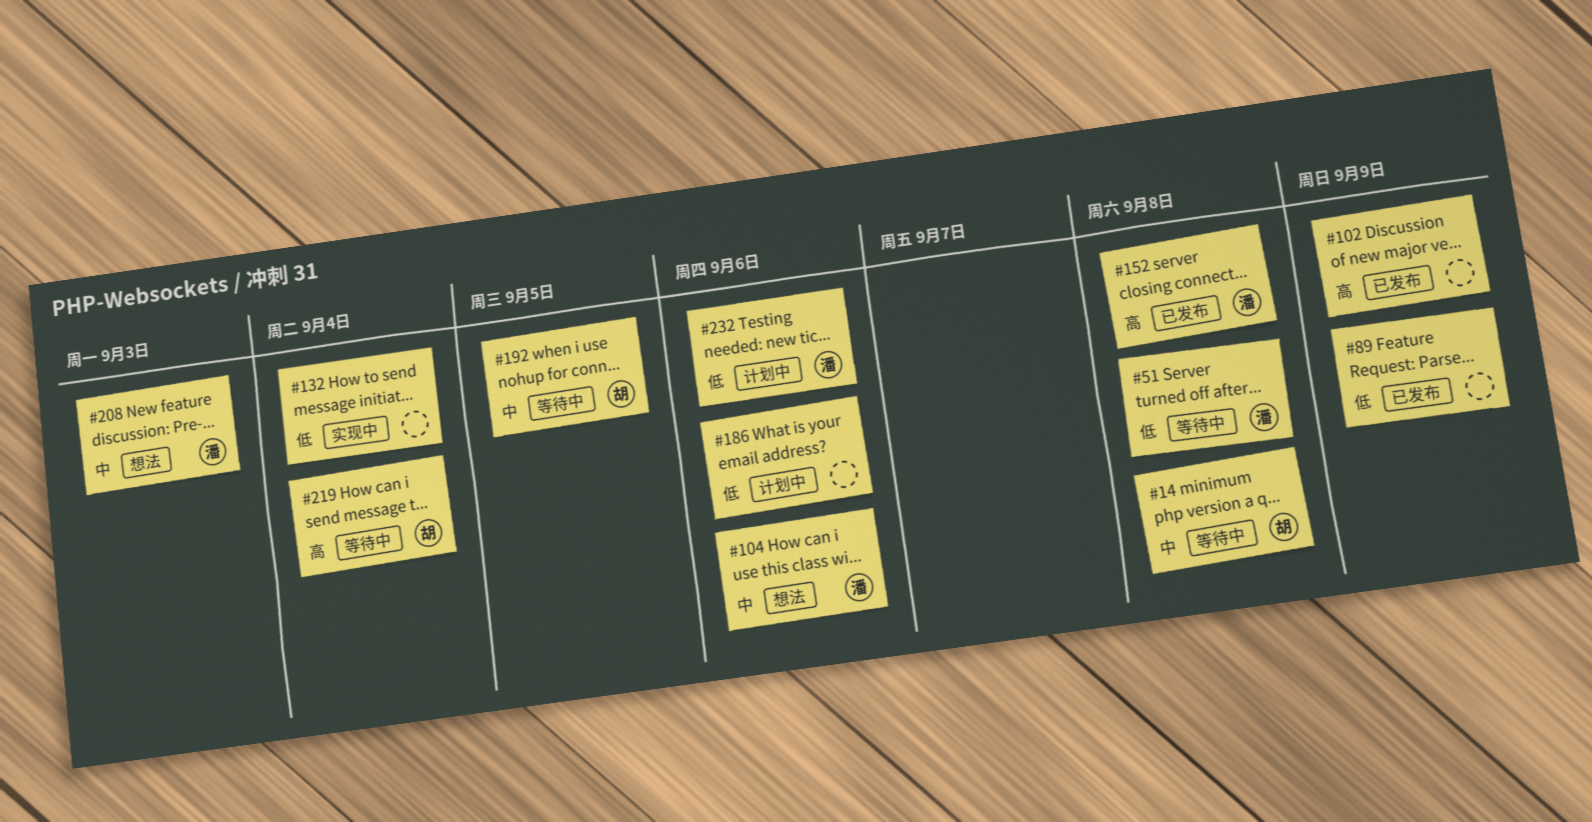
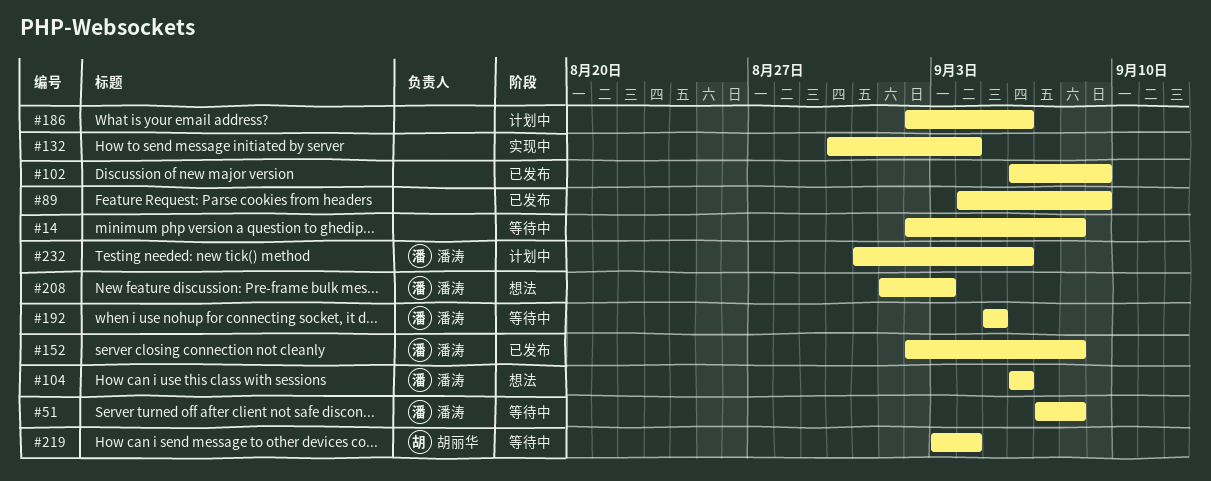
#14, owner: 胡丽华 -> none
#192, owner: 胡丽华 -> 潘涛

